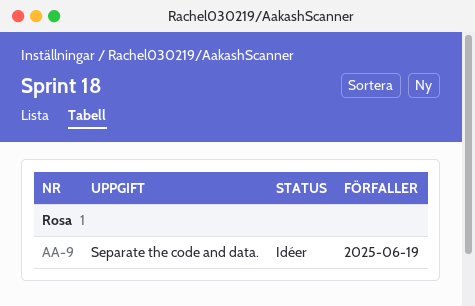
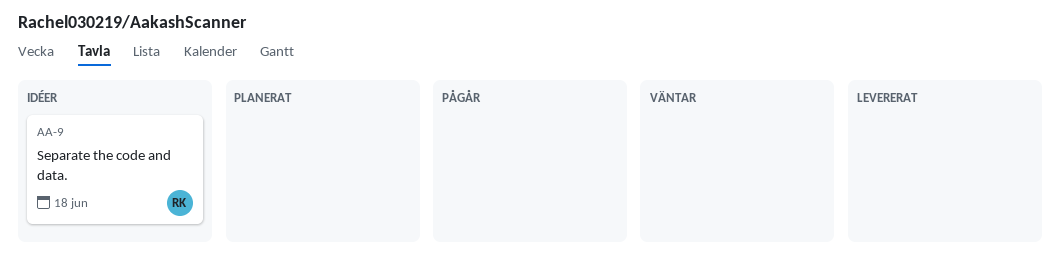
AA-9, due: Jun 19 -> Jun 18

